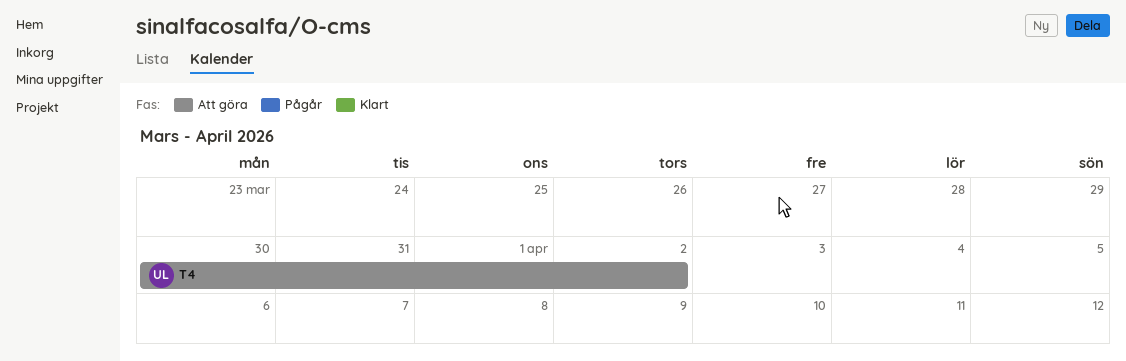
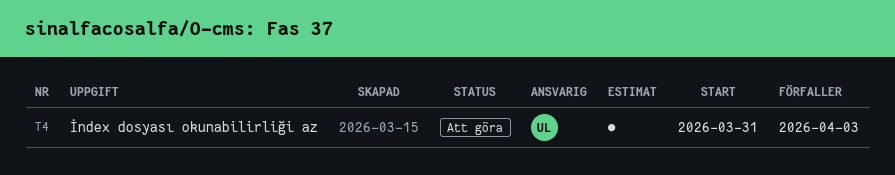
T4, start: Mar 30 -> Mar 31
T4, due: Apr 2 -> Apr 3

